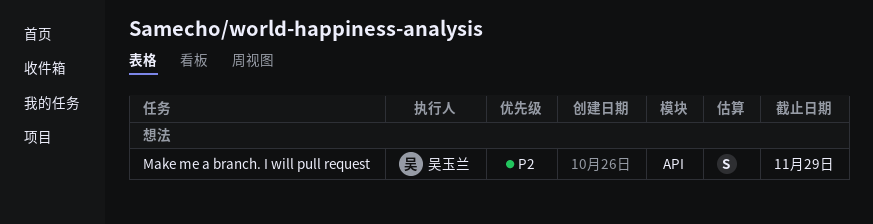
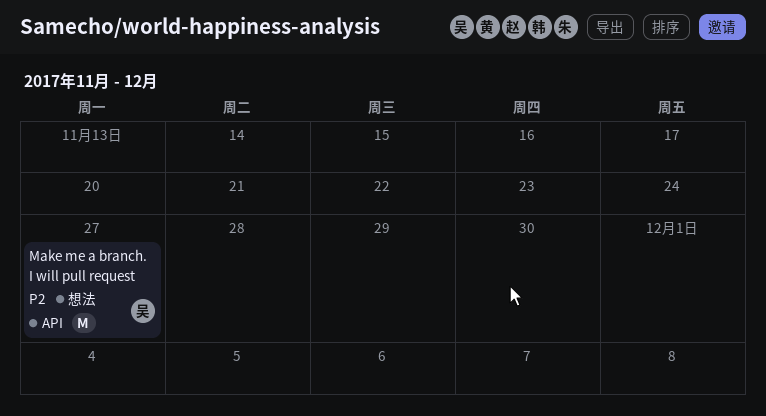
Make me a branch. I will pull request, estimate: S -> M
Make me a branch. I will pull request, due: Nov 29 -> Nov 27

